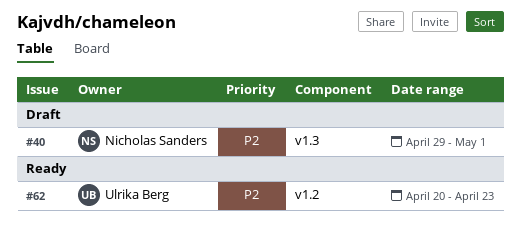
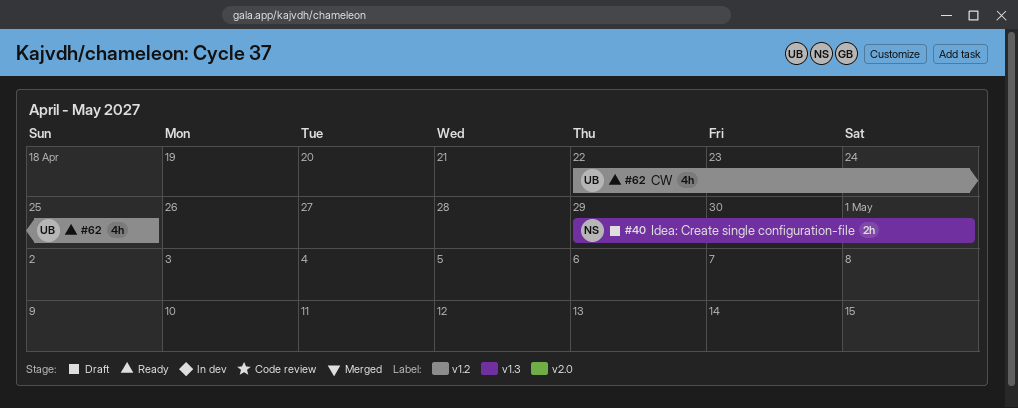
#62, start: Apr 20 -> Apr 22
#62, due: Apr 23 -> Apr 25

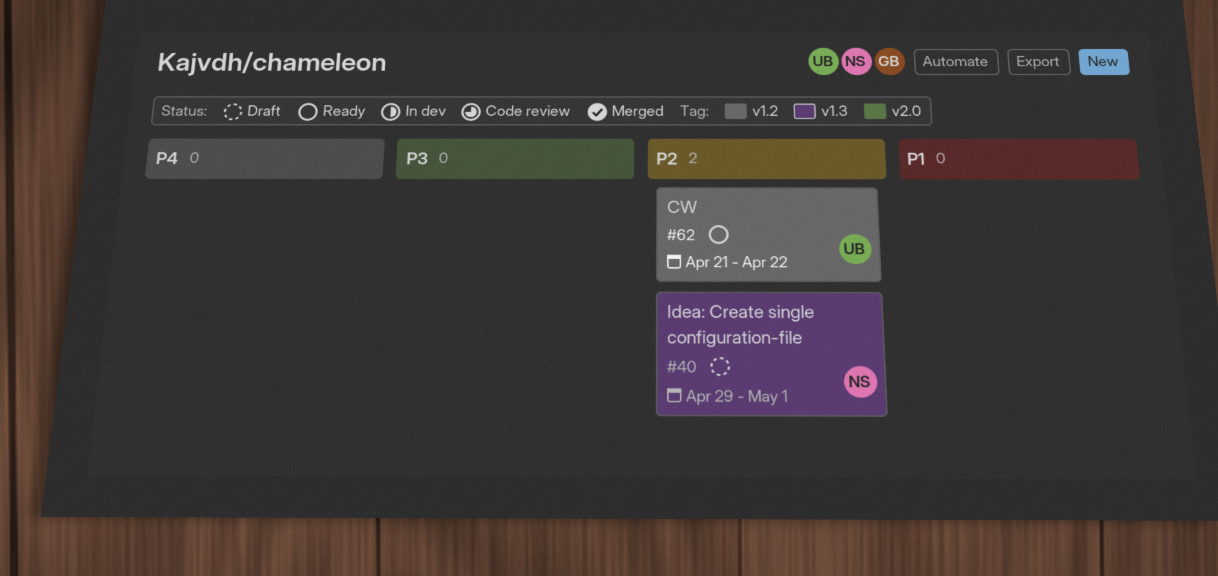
#62, start: Apr 22 -> Apr 21
#62, due: Apr 25 -> Apr 22

